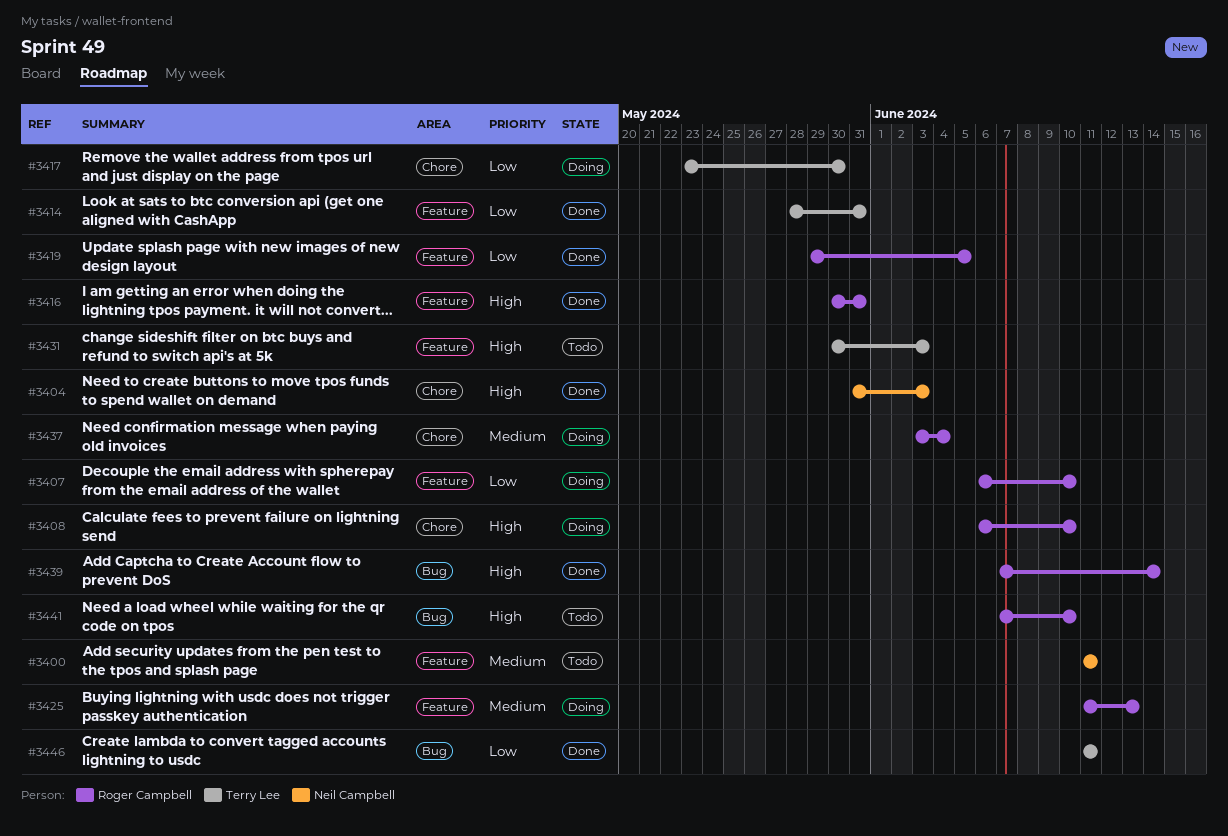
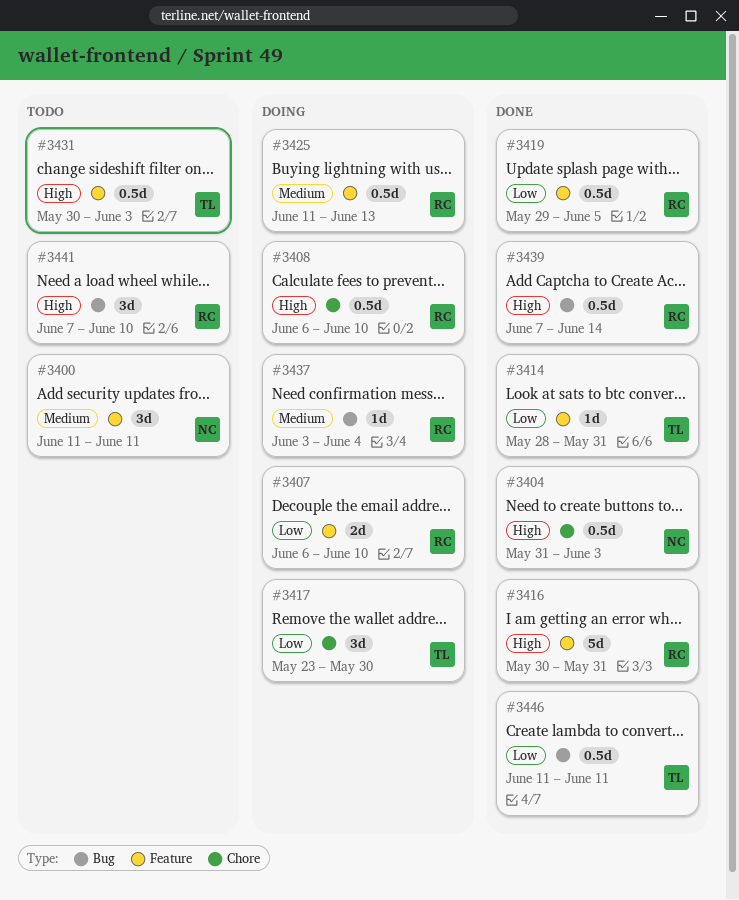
#3437, label: Chore -> Bug

